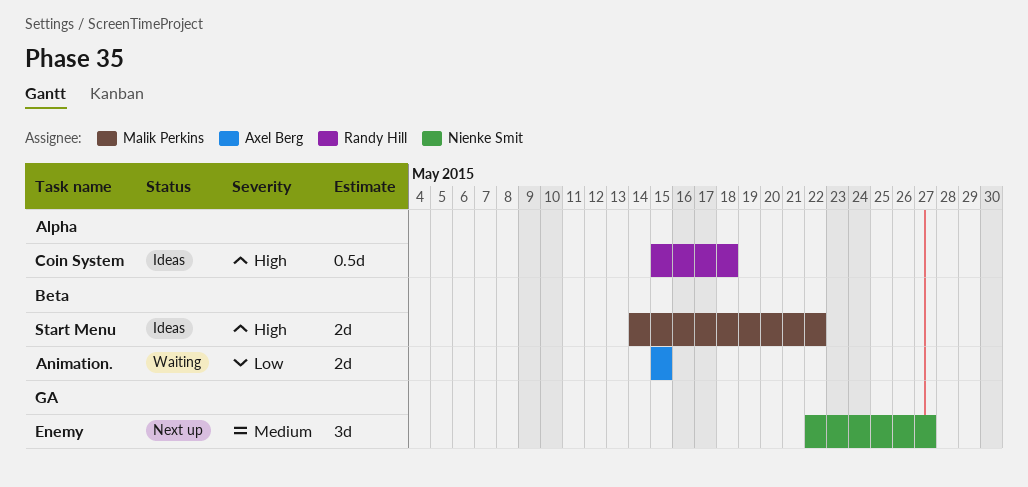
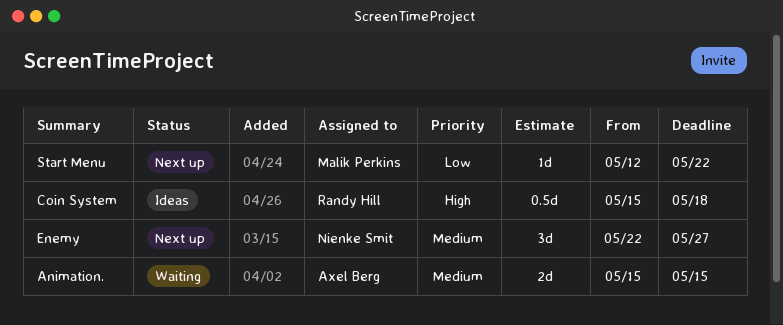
Animation., priority: Low -> Medium
Start Menu, status: Ideas -> Next up
Start Menu, priority: High -> Low
Start Menu, estimate: 2d -> 1d
Start Menu, start: May 14 -> May 12

